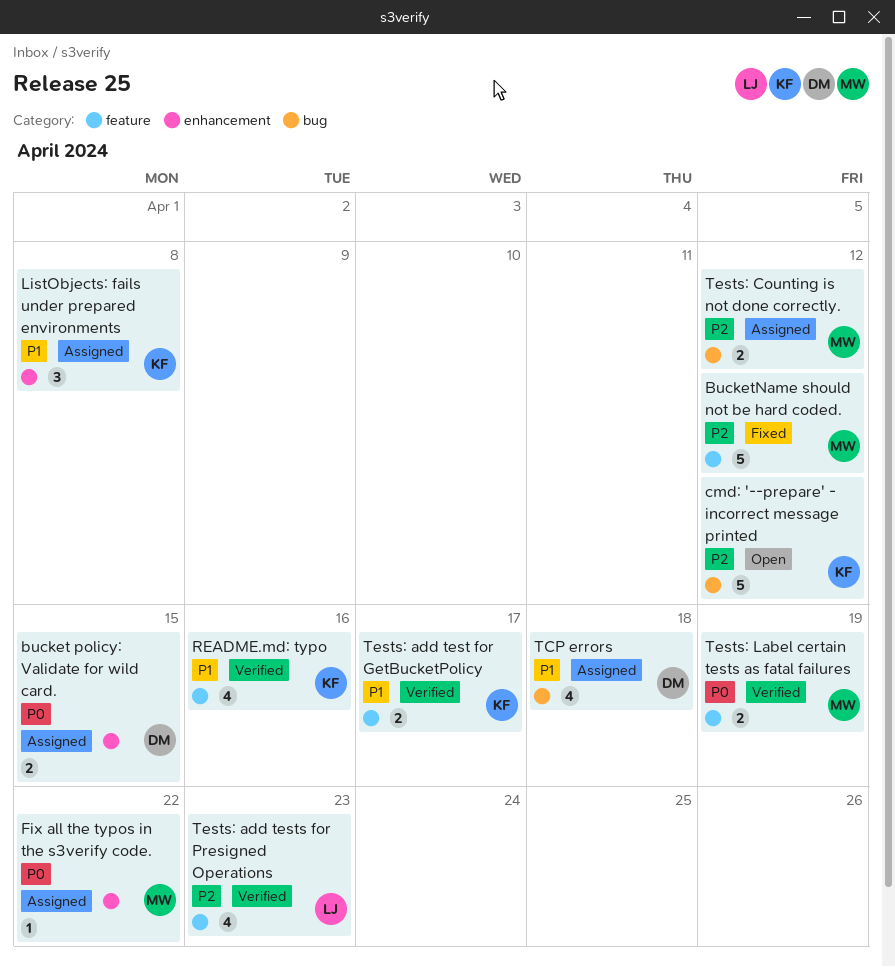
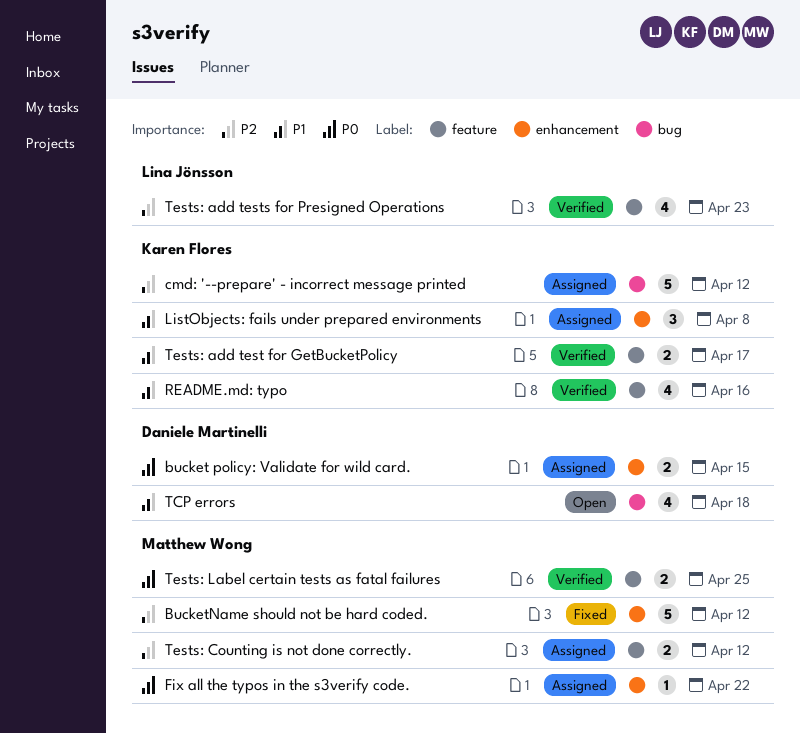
BucketName should not be hard coded., label: feature -> enhancement
cmd: '--prepare' - incorrect message printed, status: Open -> Assigned
TCP errors, status: Assigned -> Open
Tests: Counting is not done correctly., label: bug -> feature
Tests: Label certain tests as fatal failures, due: Apr 19 -> Apr 25

